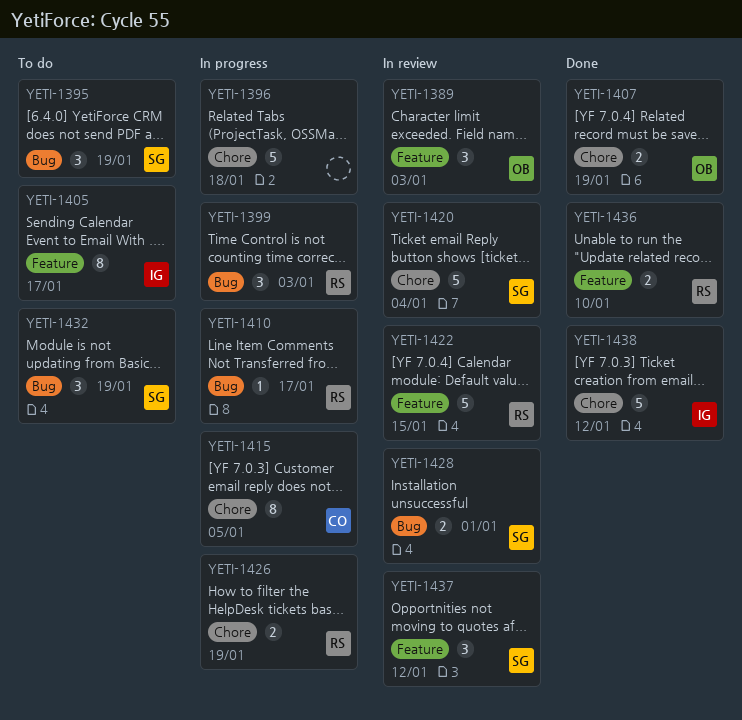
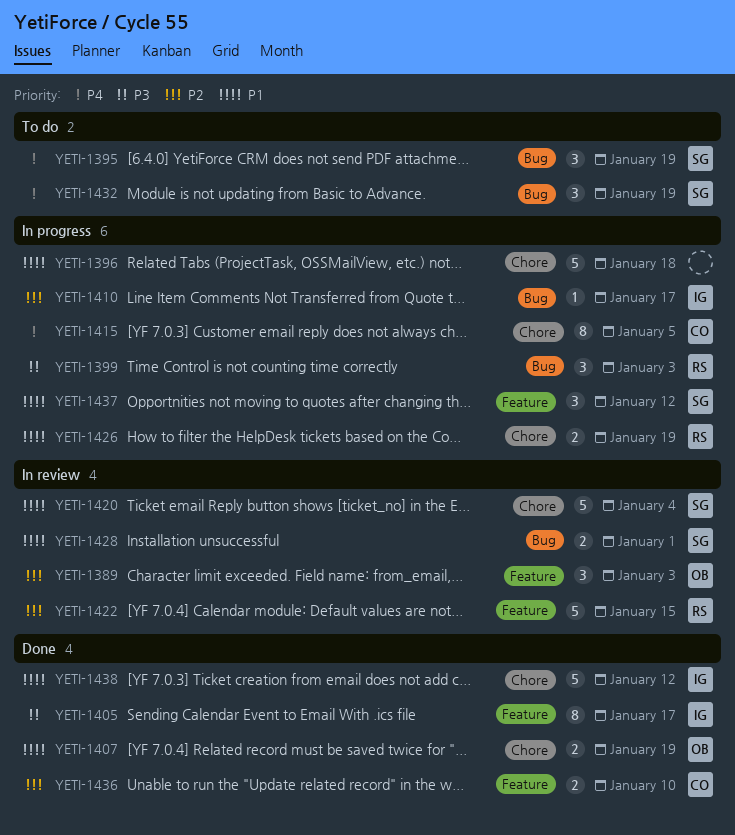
YETI-1405, status: To do -> Done
YETI-1410, owner: RS -> IG
YETI-1436, owner: RS -> CO
YETI-1437, status: In review -> In progress

